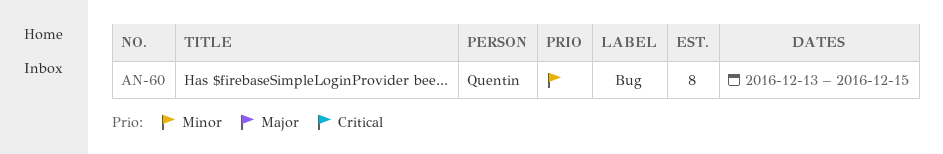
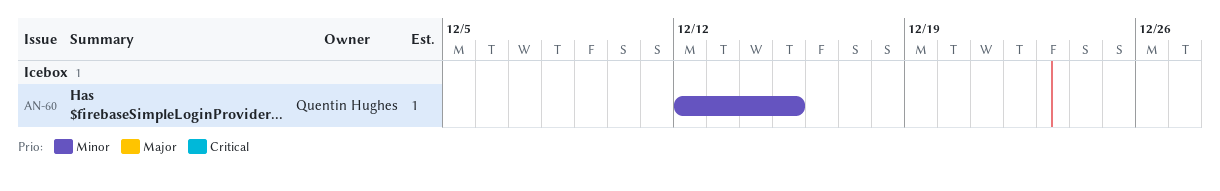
AN-60, estimate: 8 -> 1
AN-60, start: Dec 13 -> Dec 12

